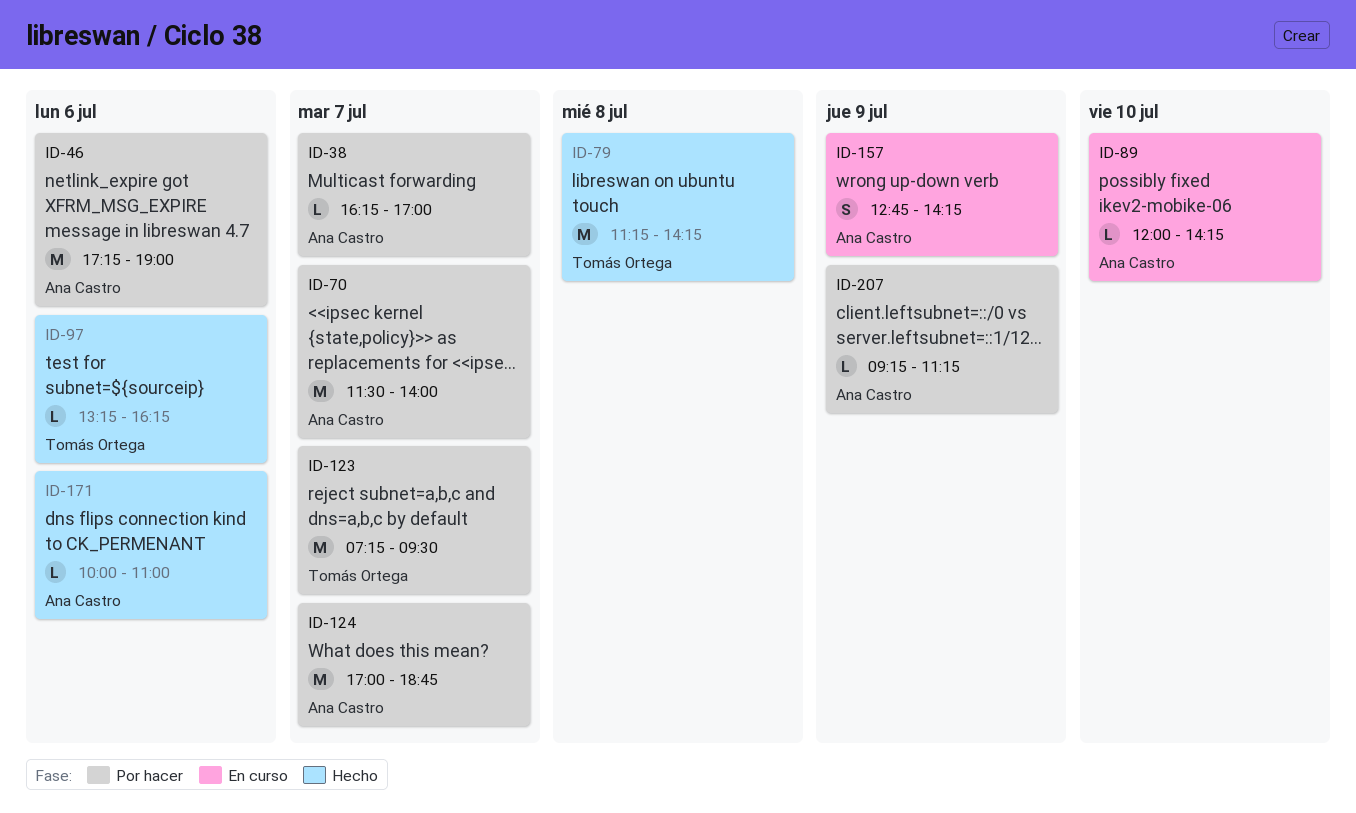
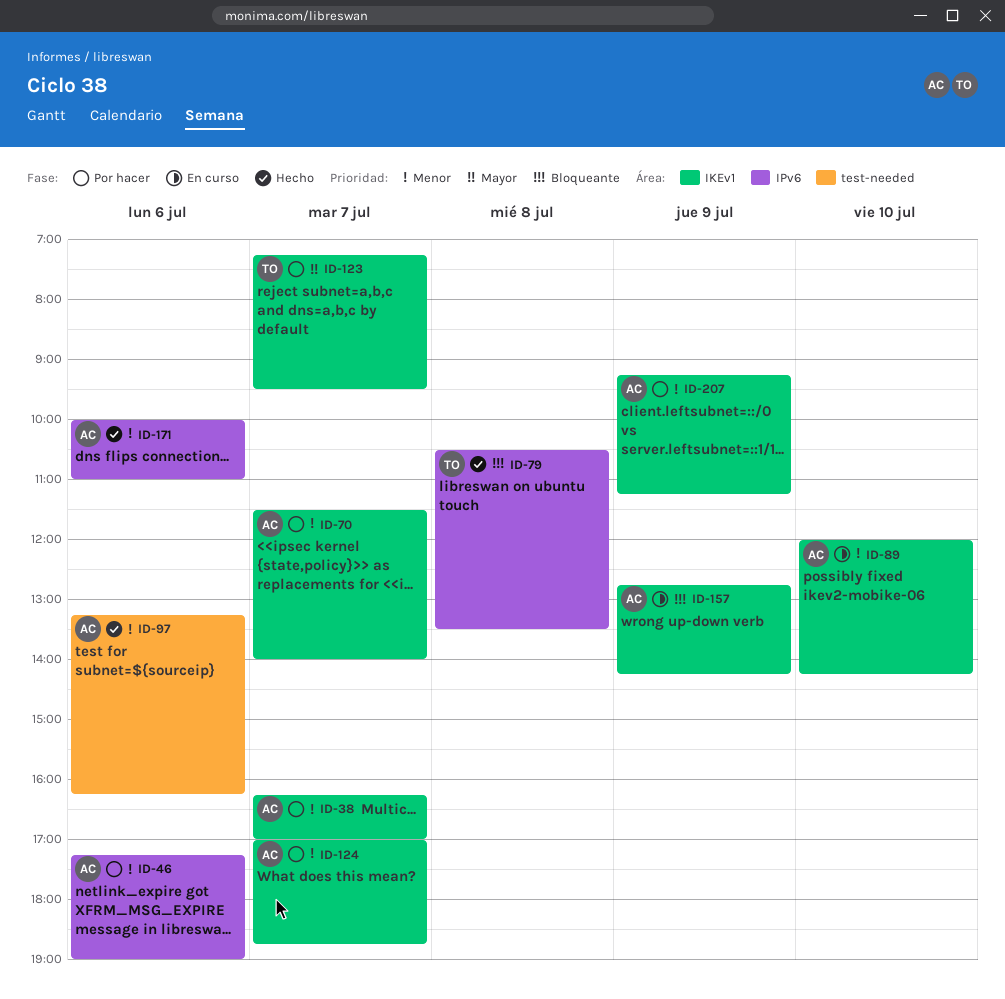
ID-79, begins: 11:15 -> 10:30
ID-79, ends: 14:15 -> 13:30
ID-97, owner: Tomás Ortega -> Ana Castro

